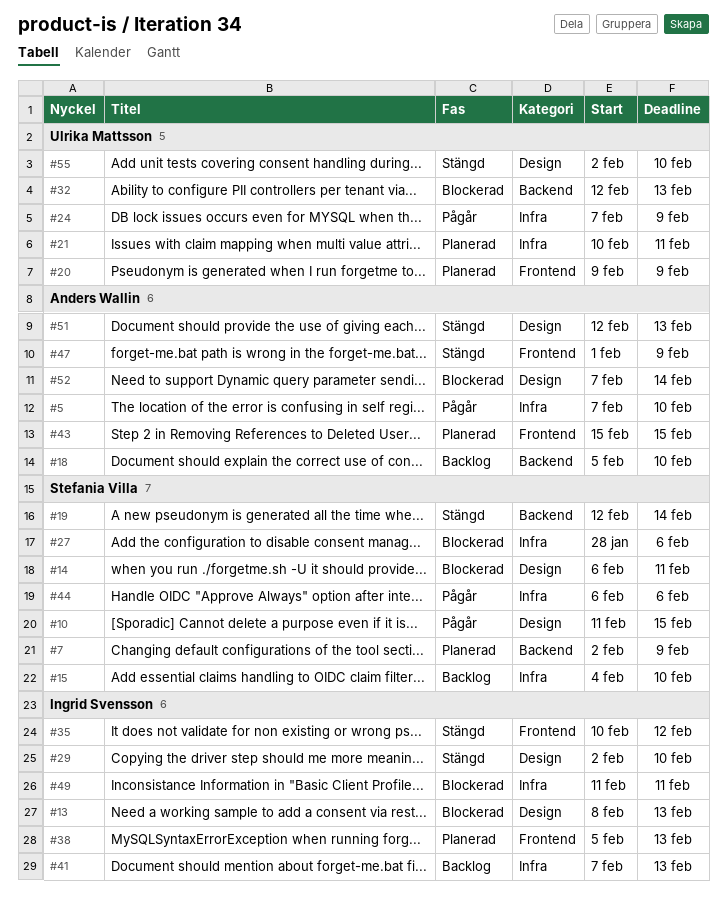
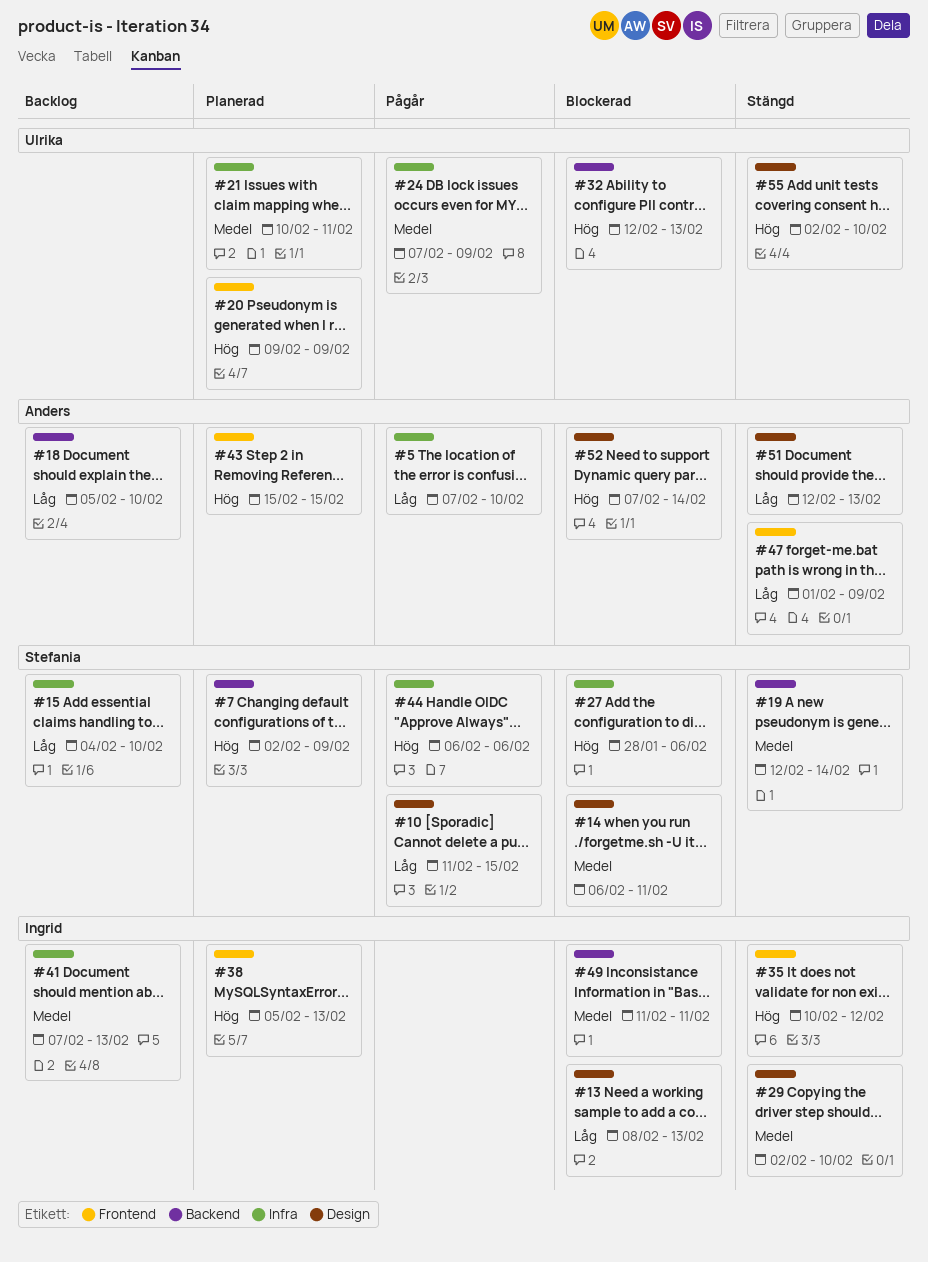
#49, label: Infra -> Backend

